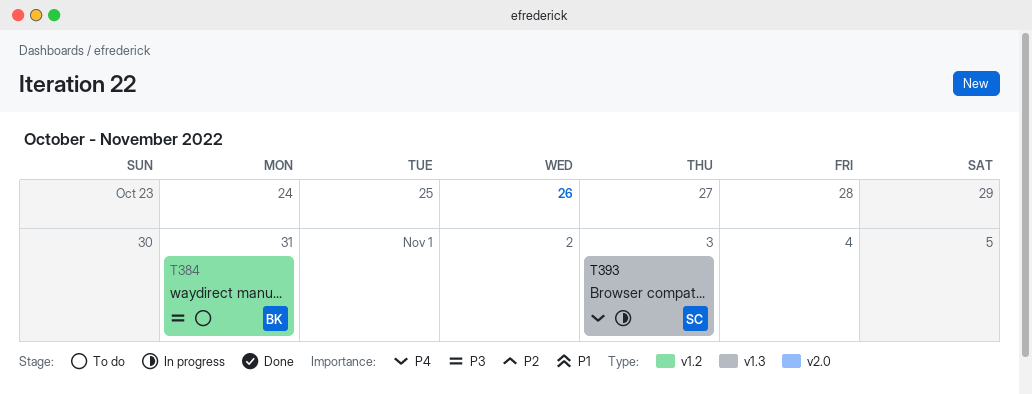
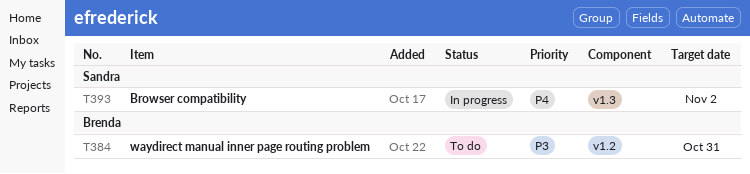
T393, due: Nov 3 -> Nov 2

